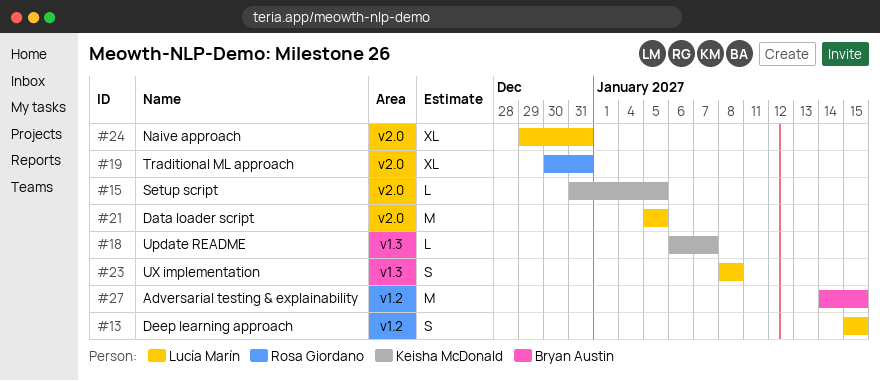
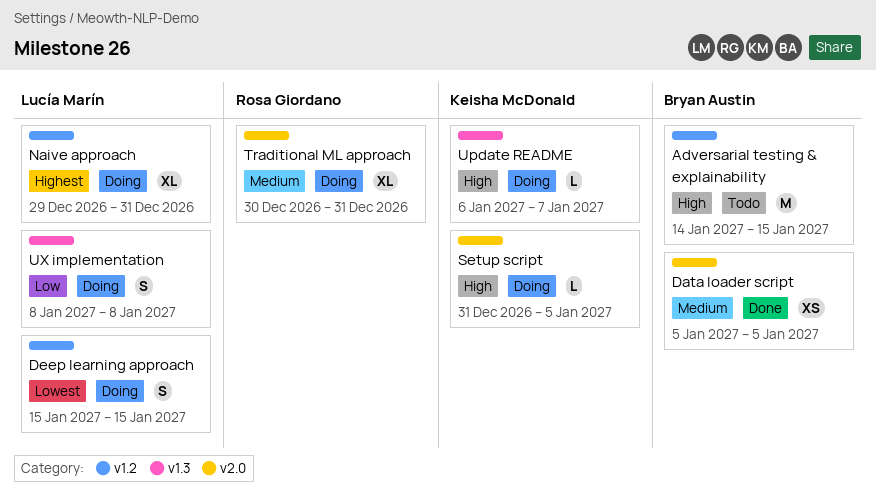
Data loader script, owner: Lucía Marín -> Bryan Austin
Data loader script, estimate: M -> XS
Naive approach, label: v2.0 -> v1.2

